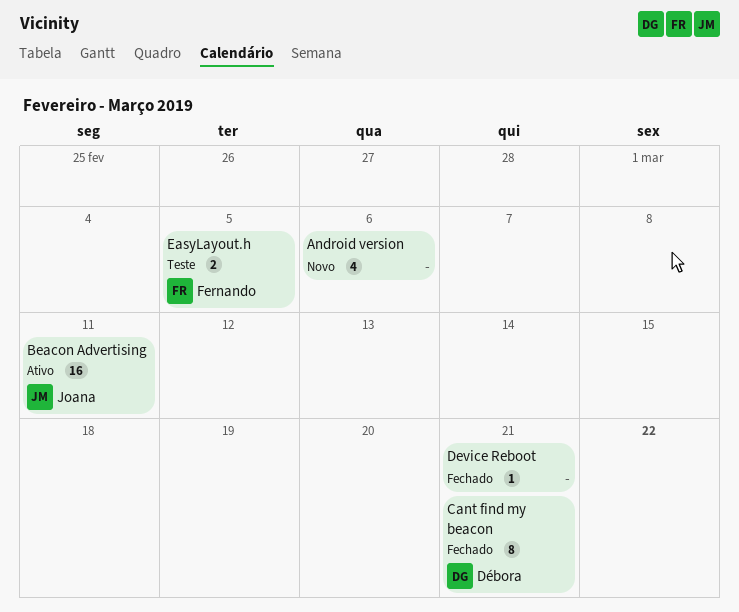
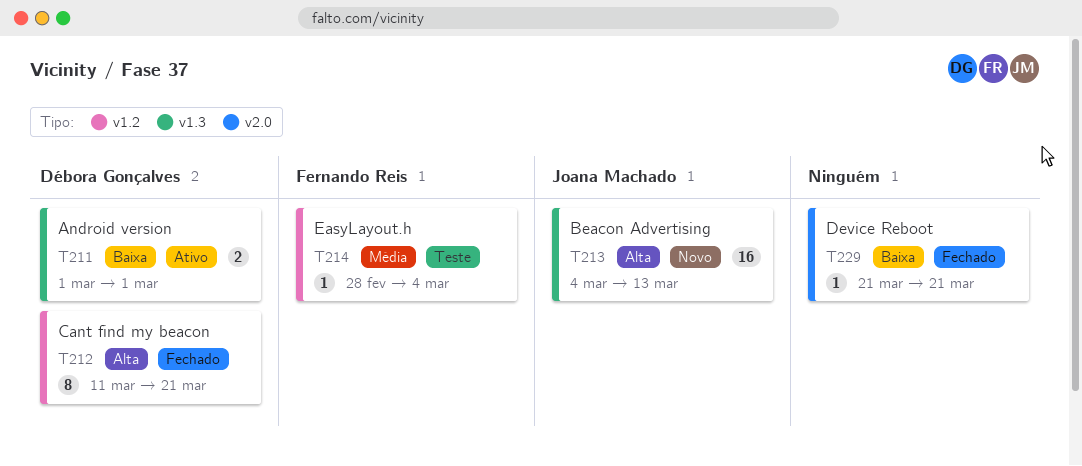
Android version, status: Novo -> Ativo
Android version, owner: none -> Débora Gonçalves
Android version, estimate: 4 -> 2
Android version, due: Mar 6 -> Mar 1
Beacon Advertising, status: Ativo -> Novo
Beacon Advertising, due: Mar 11 -> Mar 13
EasyLayout.h, estimate: 2 -> 1
EasyLayout.h, due: Mar 5 -> Mar 4

